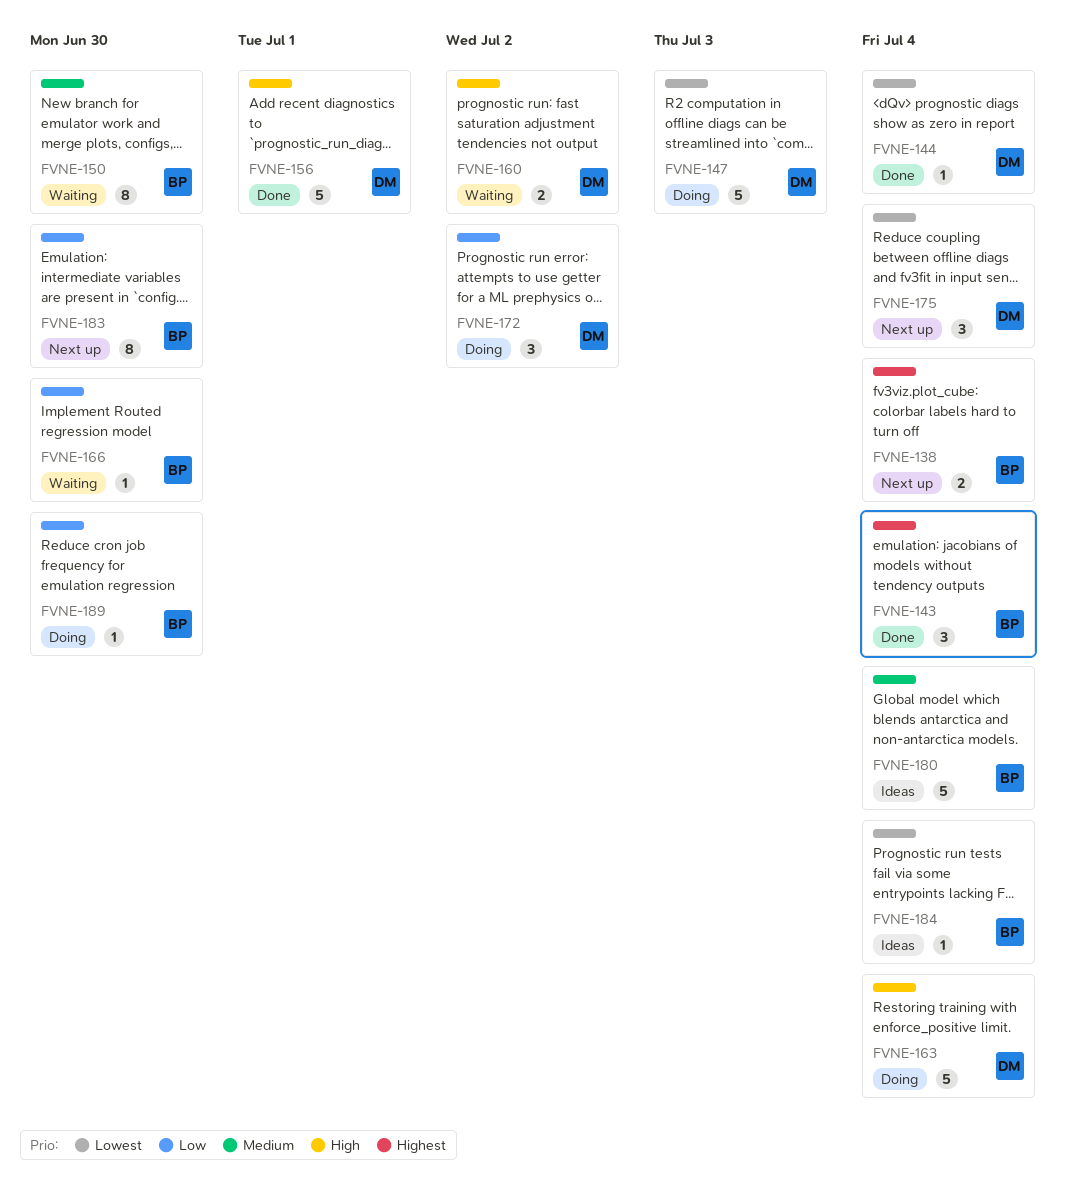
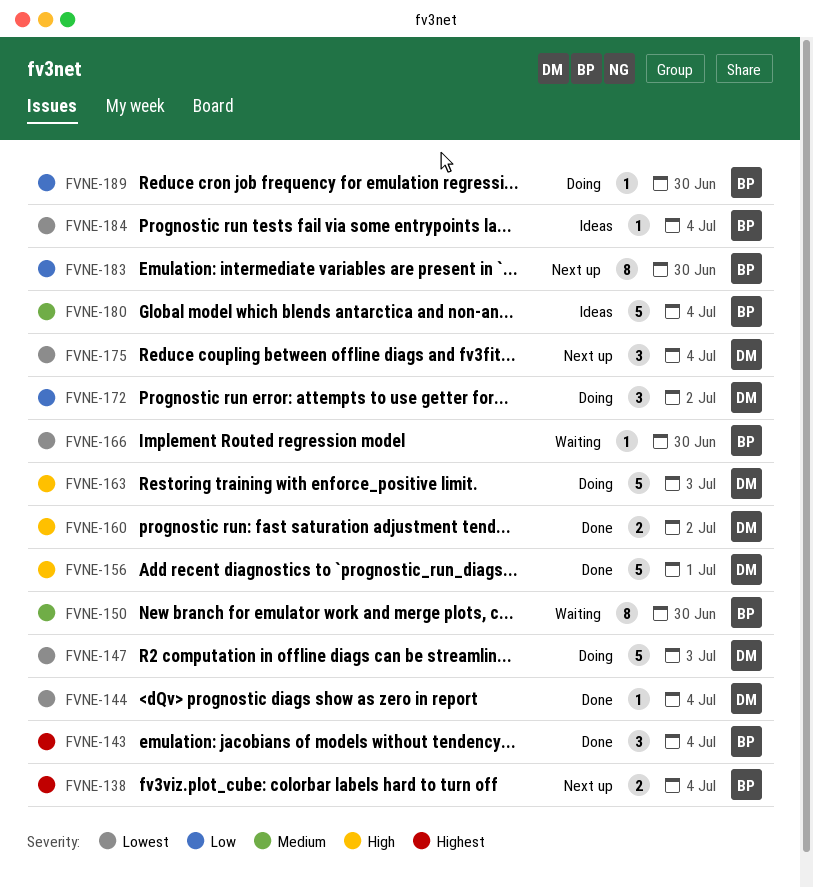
FVNE-160, status: Waiting -> Done
FVNE-163, due: Jul 4 -> Jul 3
FVNE-166, priority: Low -> Lowest

